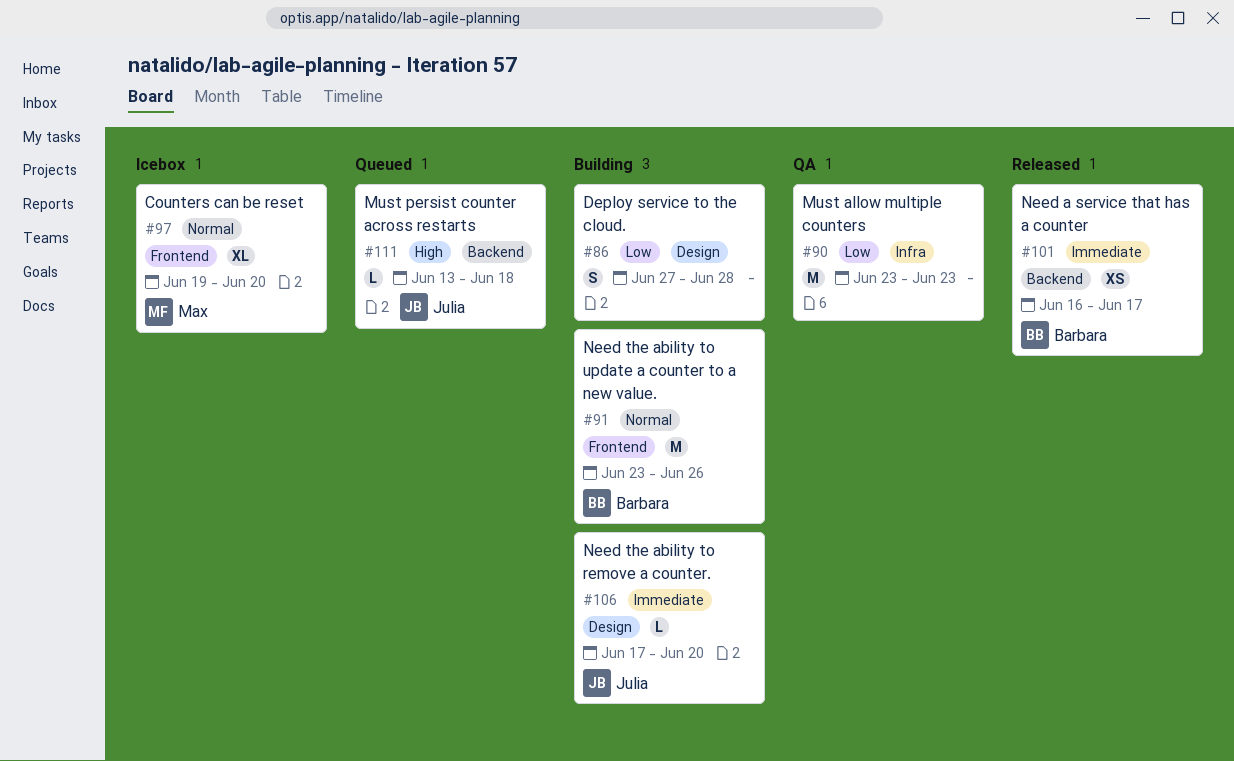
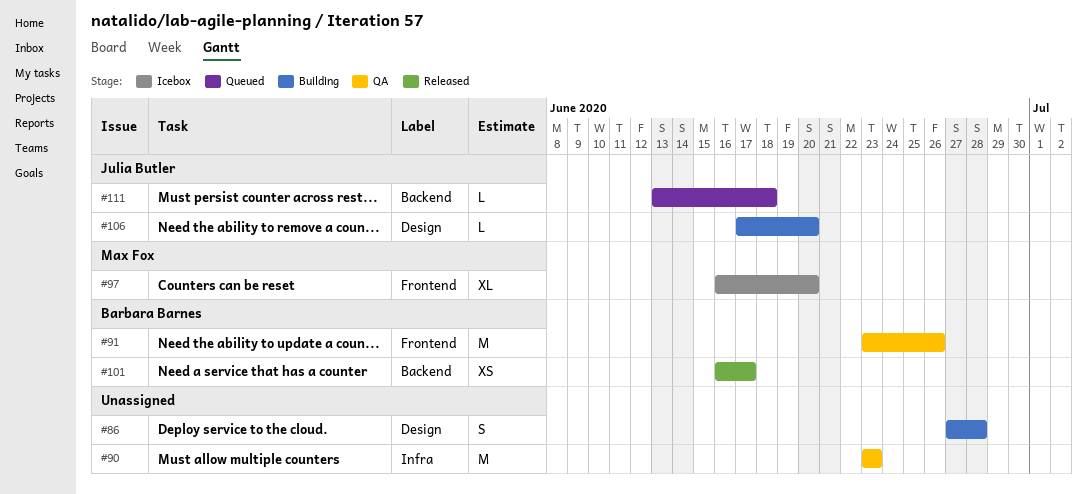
#91, status: Building -> QA
#97, start: Jun 19 -> Jun 16

